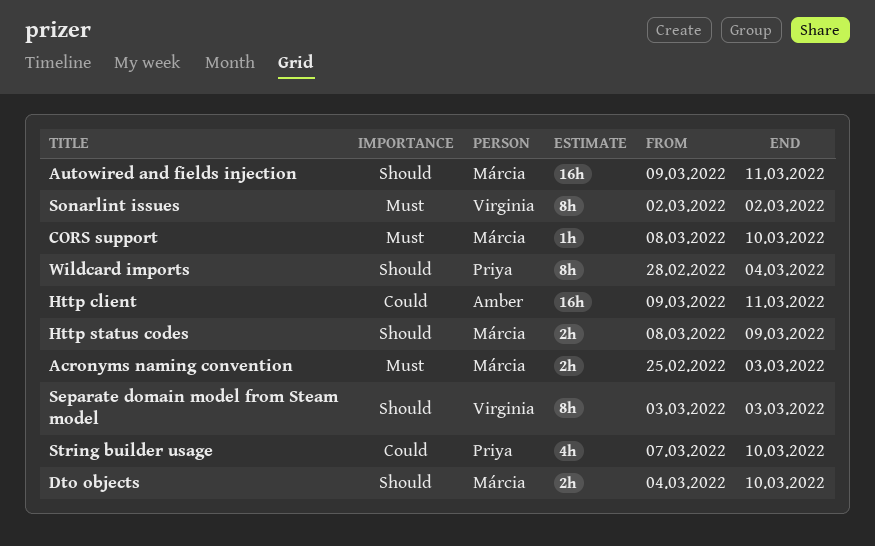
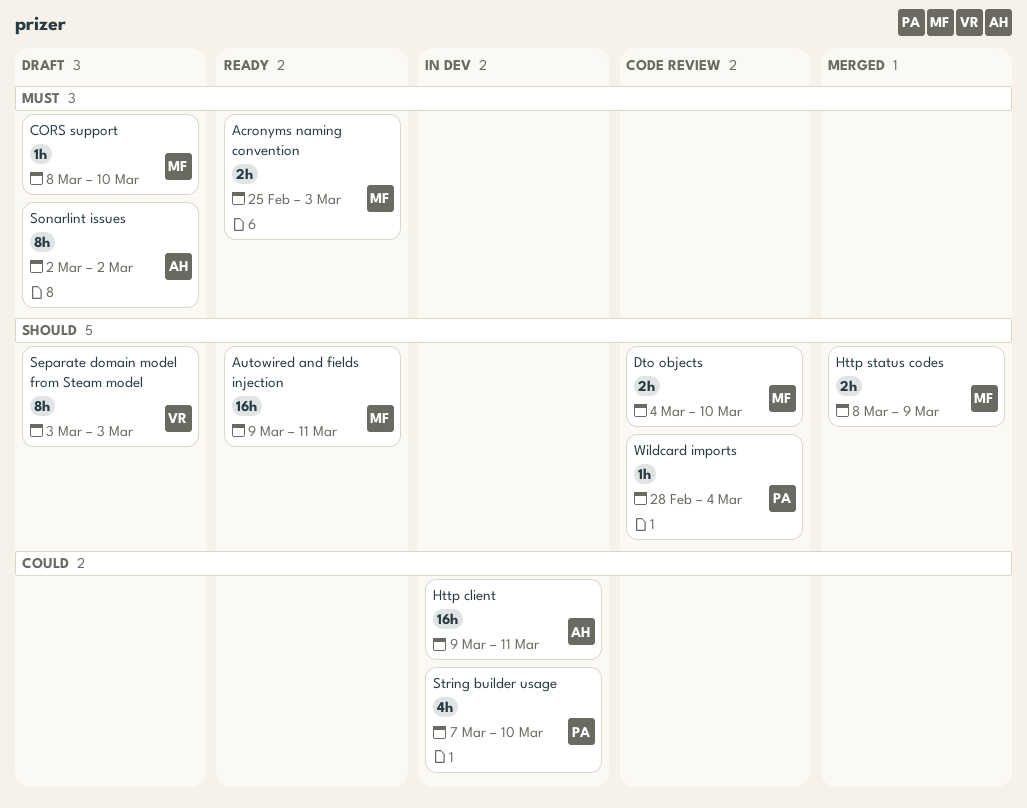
Sonarlint issues, owner: Virginia -> Amber
Wildcard imports, estimate: 8h -> 1h

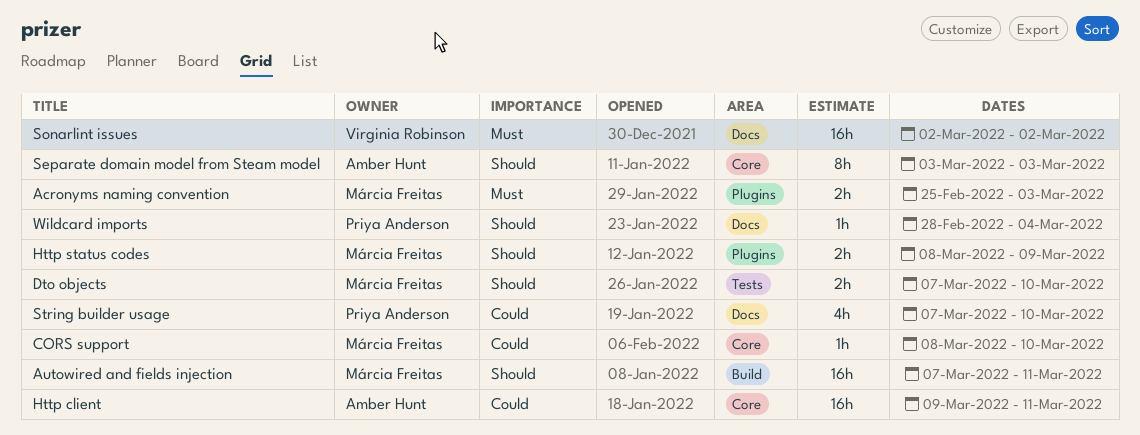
Autowired and fields injection, start: Mar 9 -> Mar 7
CORS support, priority: Must -> Could
Dto objects, start: Mar 4 -> Mar 7
Separate domain model from Steam model, owner: Virginia Robinson -> Amber Hunt
Sonarlint issues, owner: Amber Hunt -> Virginia Robinson
Sonarlint issues, estimate: 8h -> 16h

